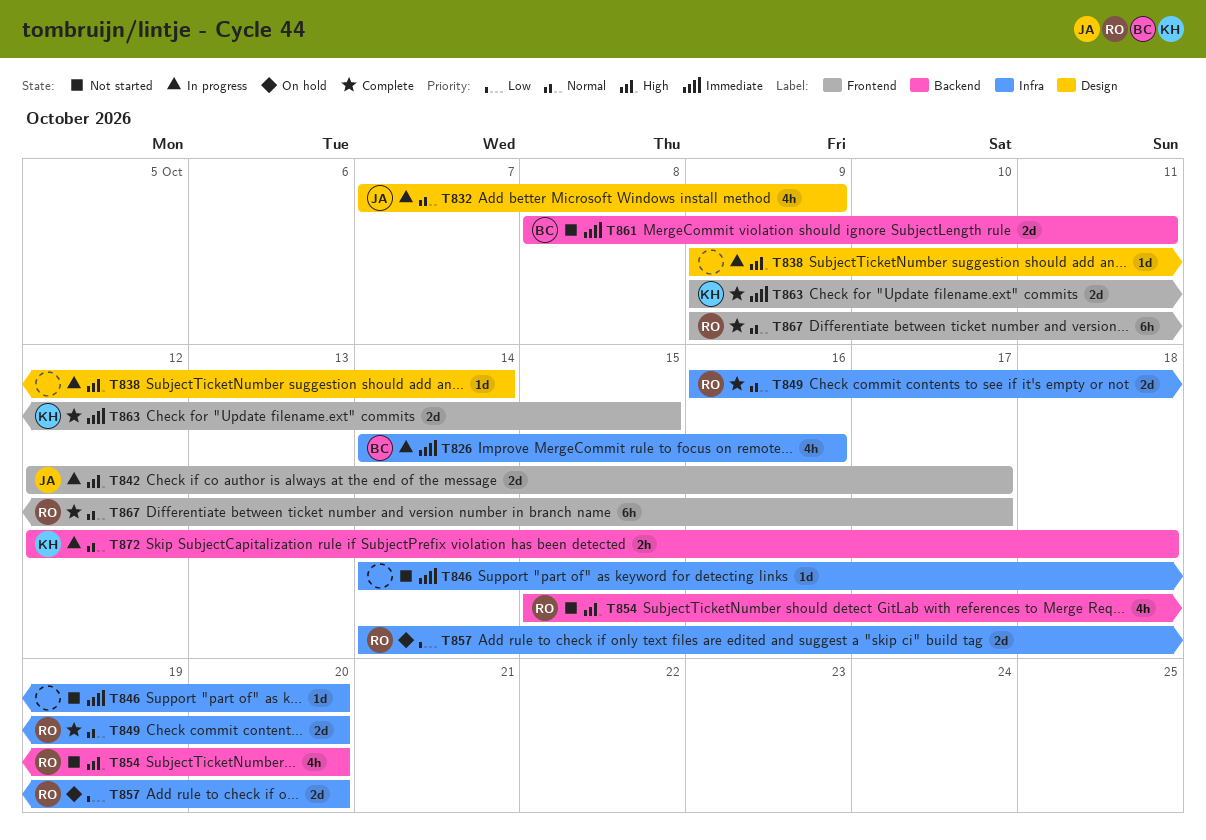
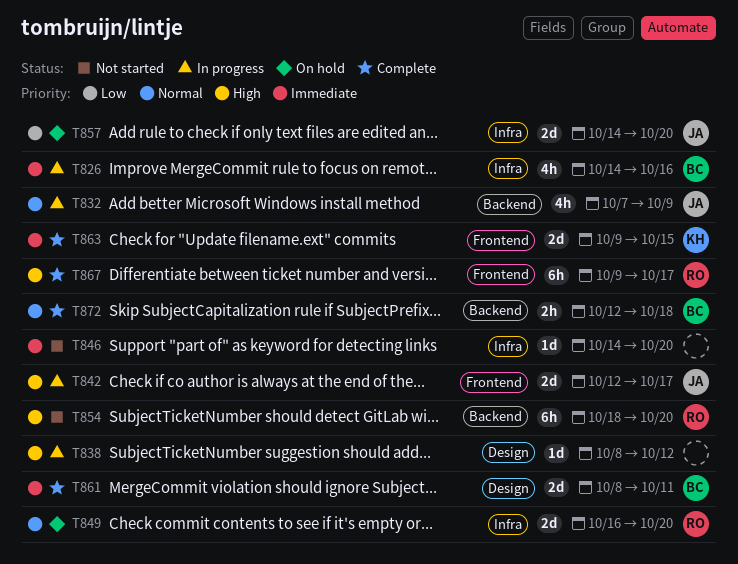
T832, label: Design -> Backend
T838, start: Oct 9 -> Oct 8
T838, due: Oct 14 -> Oct 12
T849, status: Complete -> On hold
T854, estimate: 4h -> 6h
T854, start: Oct 15 -> Oct 18
T857, owner: RO -> JA
T861, status: Not started -> Complete
T861, label: Backend -> Design
T867, priority: Normal -> High
T872, status: In progress -> Complete
T872, owner: KH -> BC

